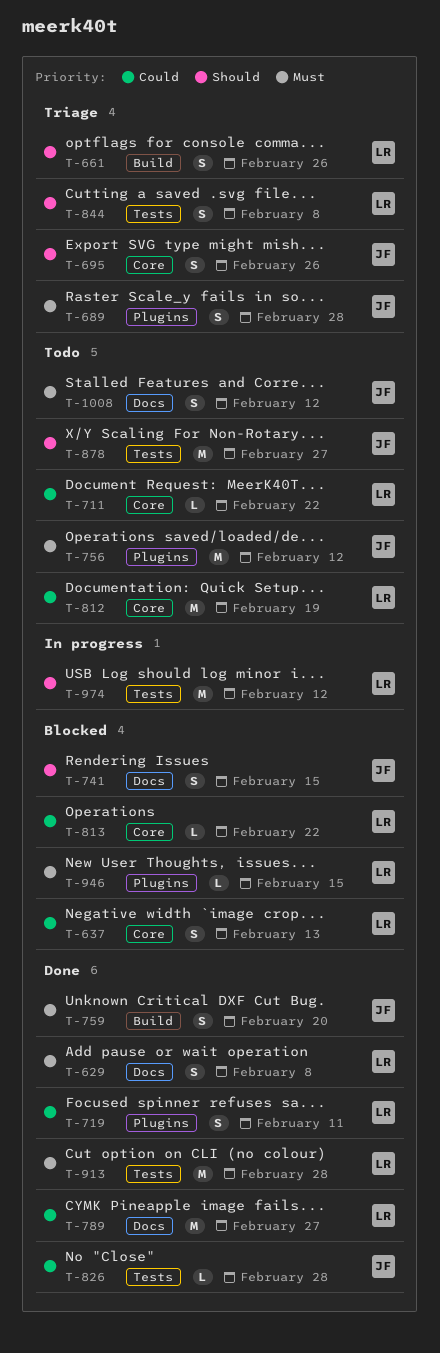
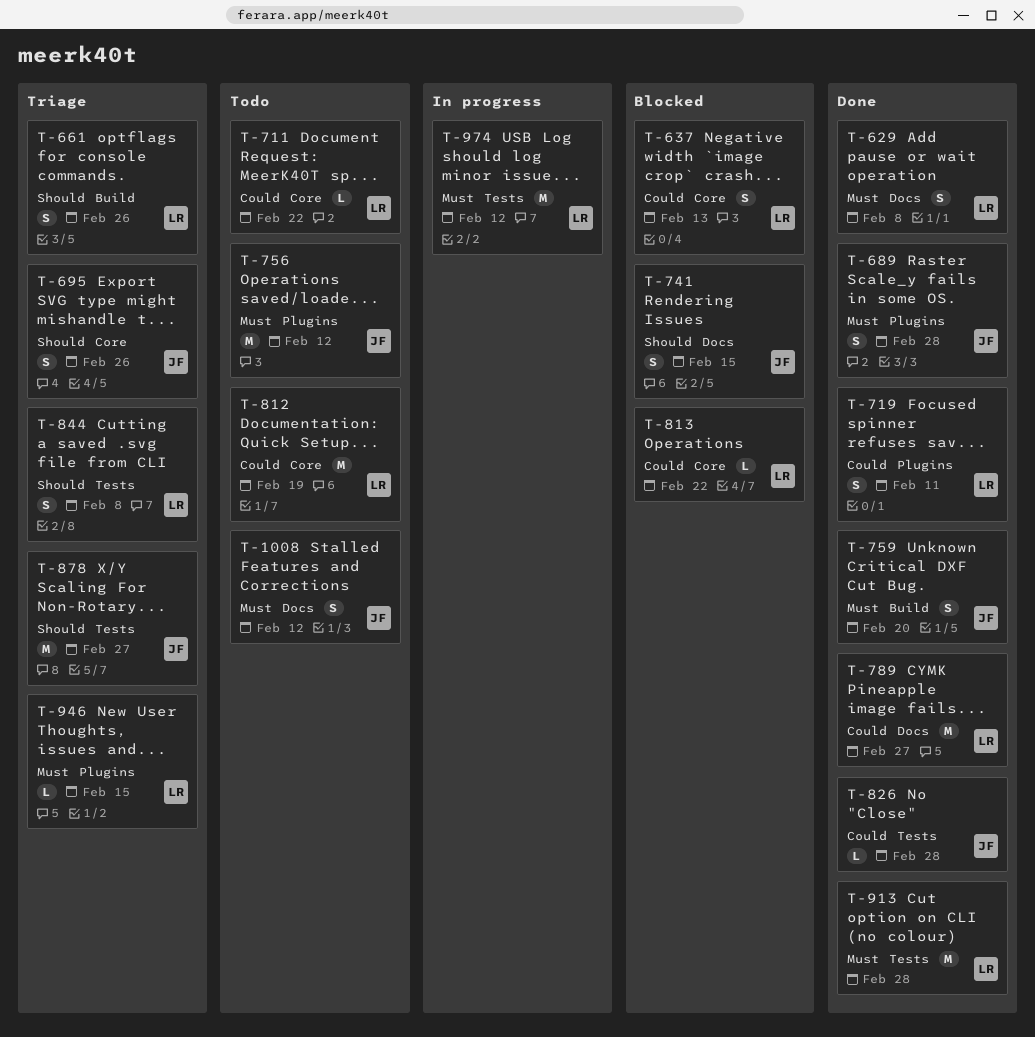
T-689, status: Triage -> Done
T-878, status: Todo -> Triage
T-946, status: Blocked -> Triage
T-974, priority: Should -> Must

